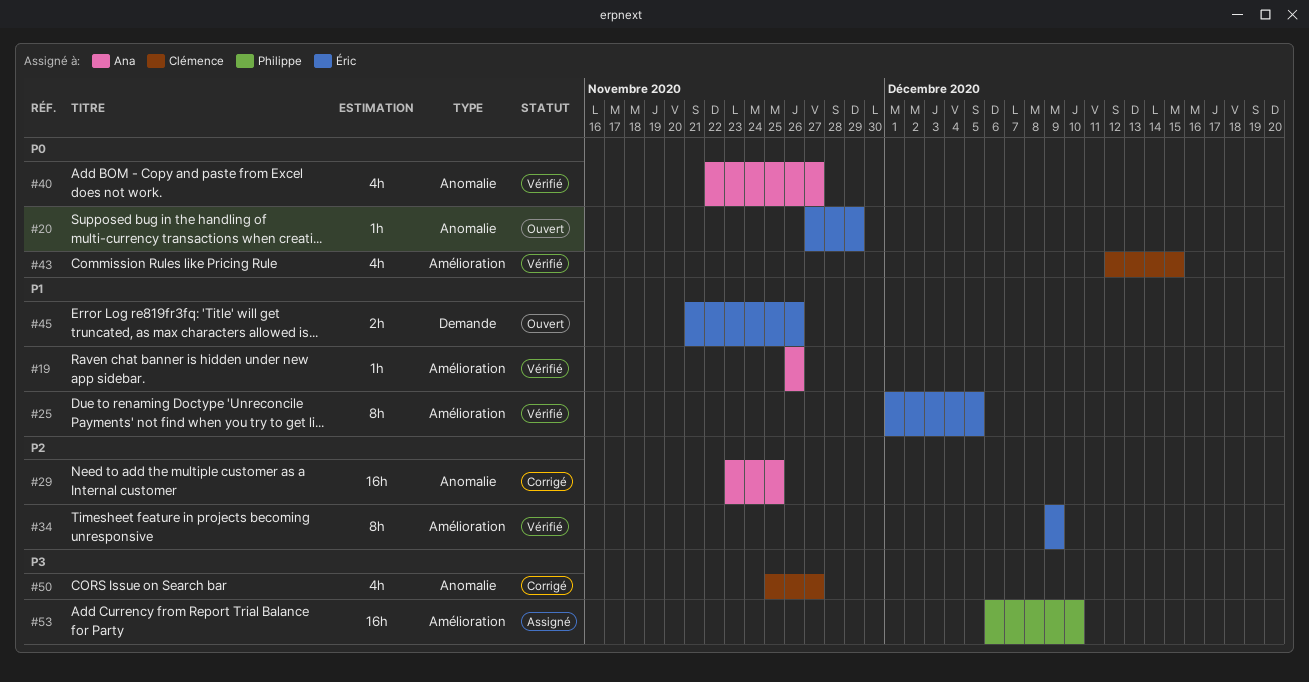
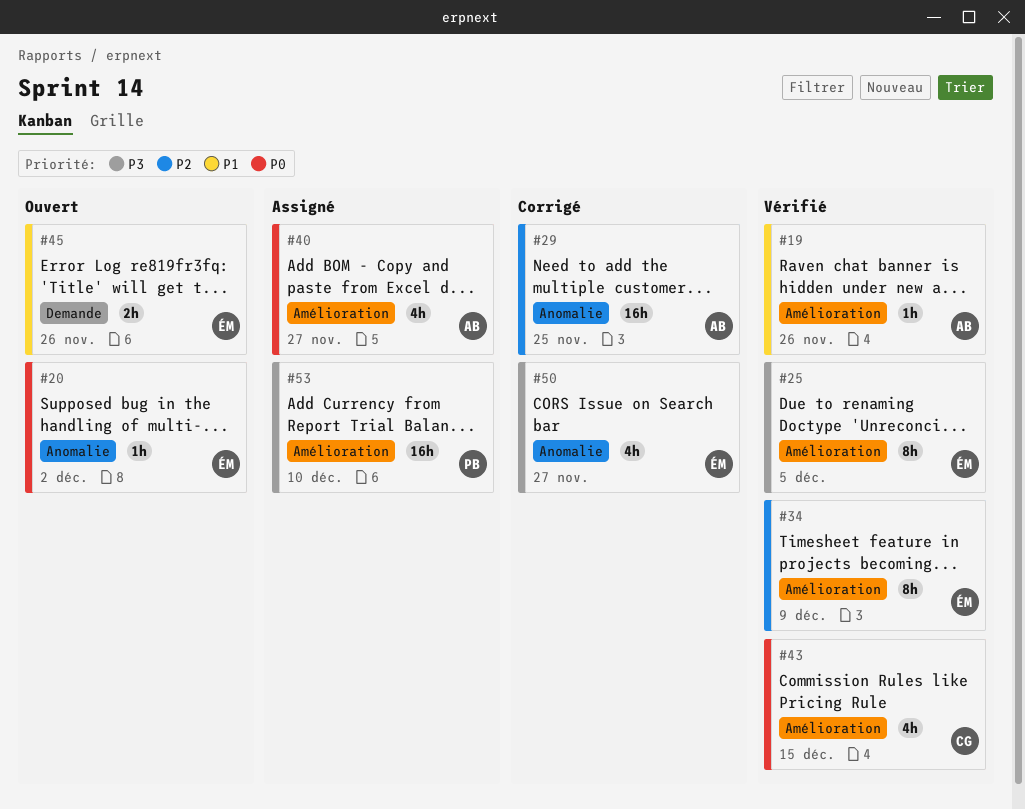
#20, due: Nov 29 -> Dec 2
#25, priority: P1 -> P3
#40, status: Vérifié -> Assigné
#40, label: Anomalie -> Amélioration
#50, owner: Clémence -> Éric

